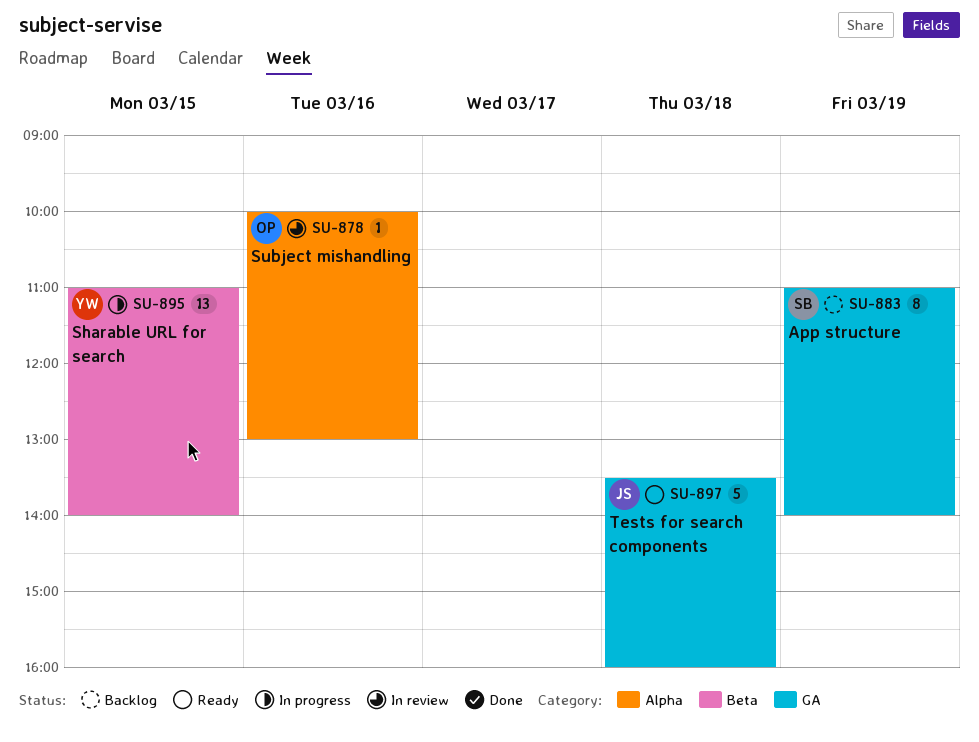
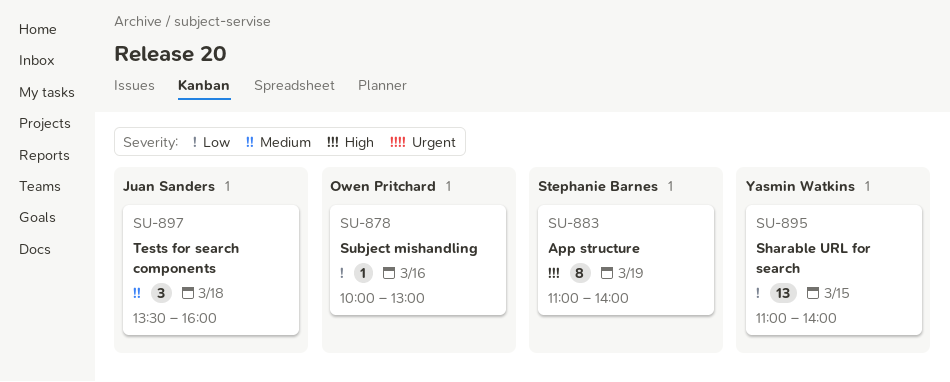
SU-897, estimate: 5 -> 3

